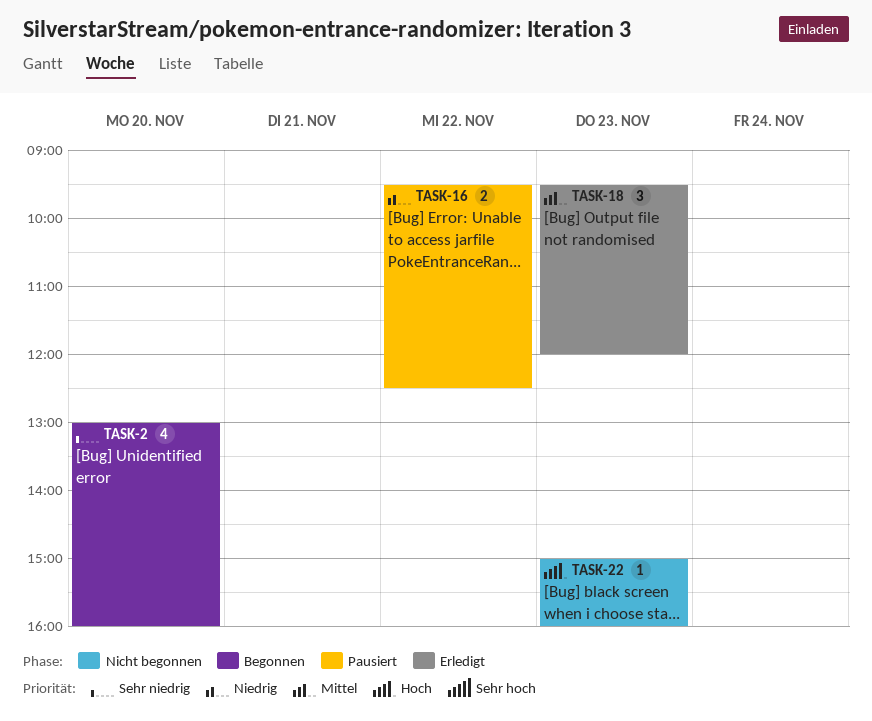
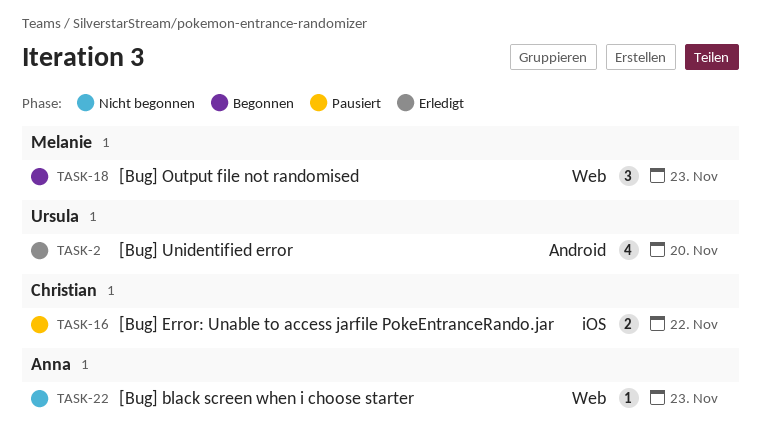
TASK-2, status: Begonnen -> Erledigt
TASK-18, status: Erledigt -> Begonnen

